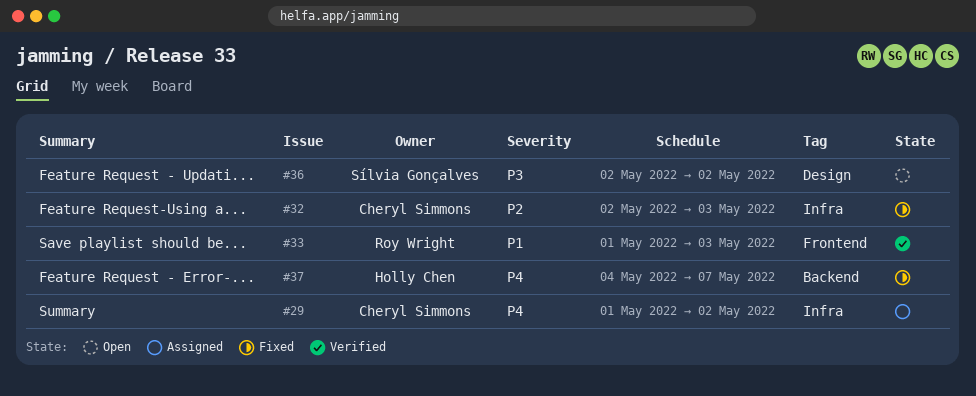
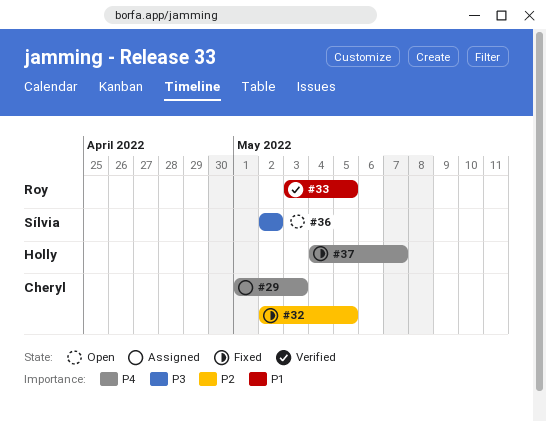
#29, due: May 2 -> May 3
#32, due: May 3 -> May 5
#33, start: May 1 -> May 3
#33, due: May 3 -> May 5

